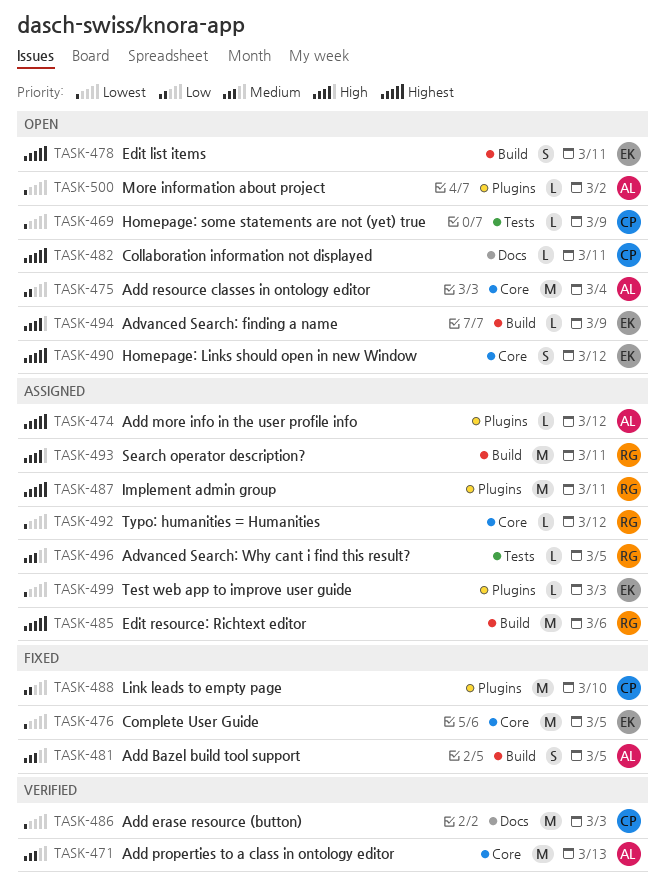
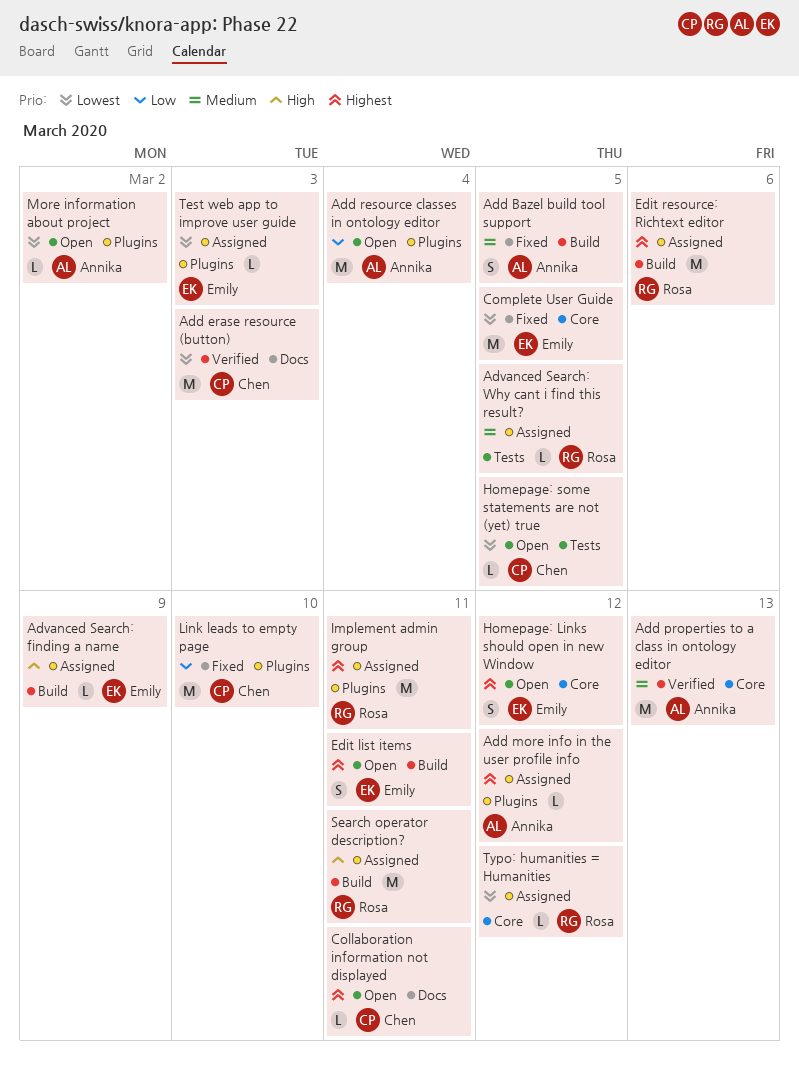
Add resource classes in ontology editor, label: Core -> Plugins
Advanced Search: finding a name, status: Open -> Assigned
Homepage: some statements are not (yet) true, due: Mar 9 -> Mar 5

